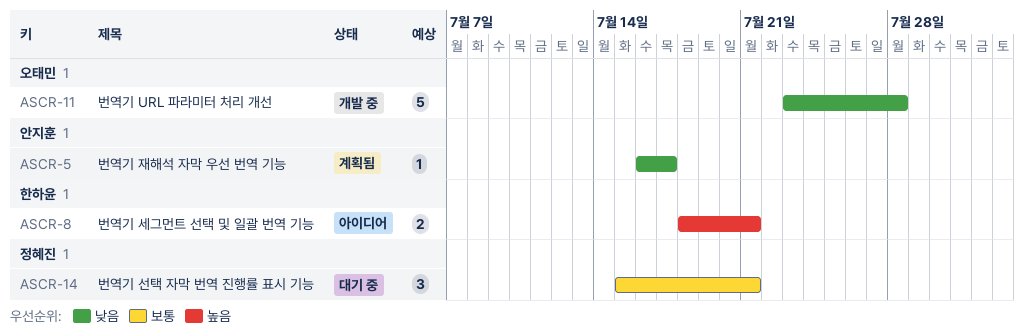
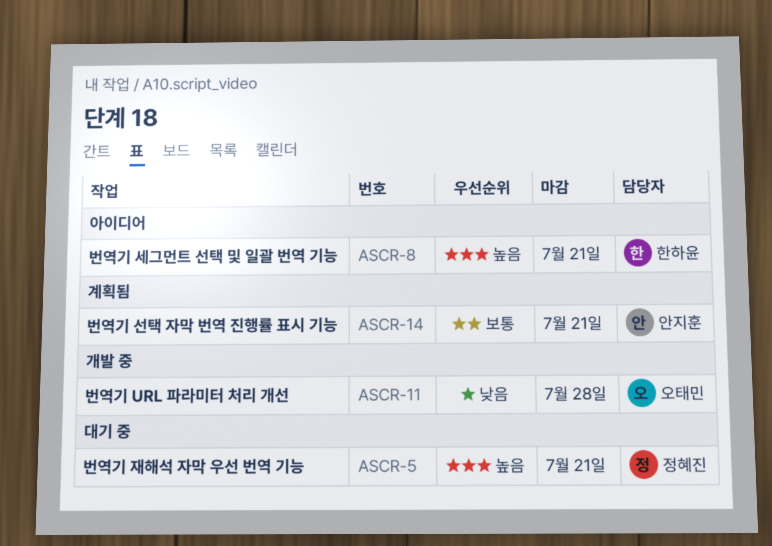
ASCR-5, status: 계획됨 -> 대기 중
ASCR-5, owner: 안지훈 -> 정혜진
ASCR-5, priority: 낮음 -> 높음
ASCR-5, due: Jul 17 -> Jul 21
ASCR-14, status: 대기 중 -> 계획됨
ASCR-14, owner: 정혜진 -> 안지훈

